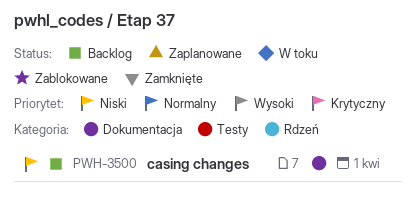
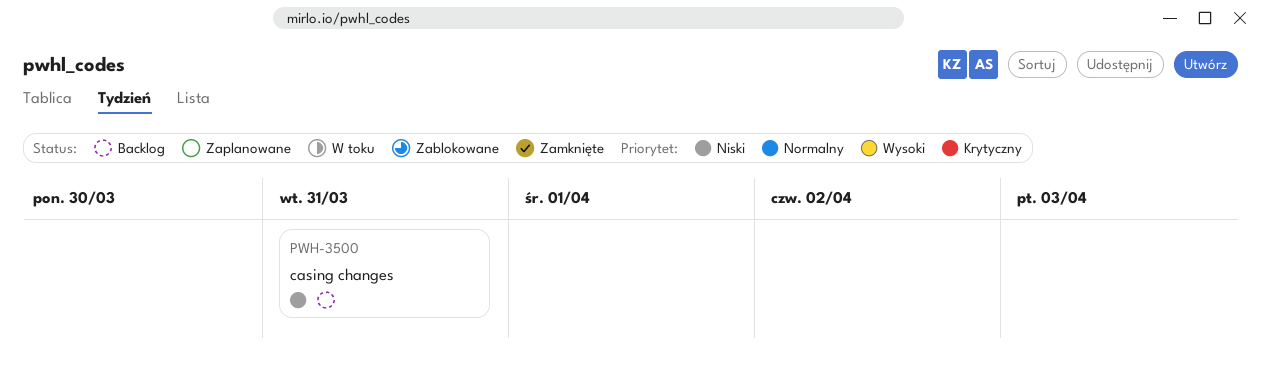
PWH-3500, due: Apr 1 -> Mar 31

